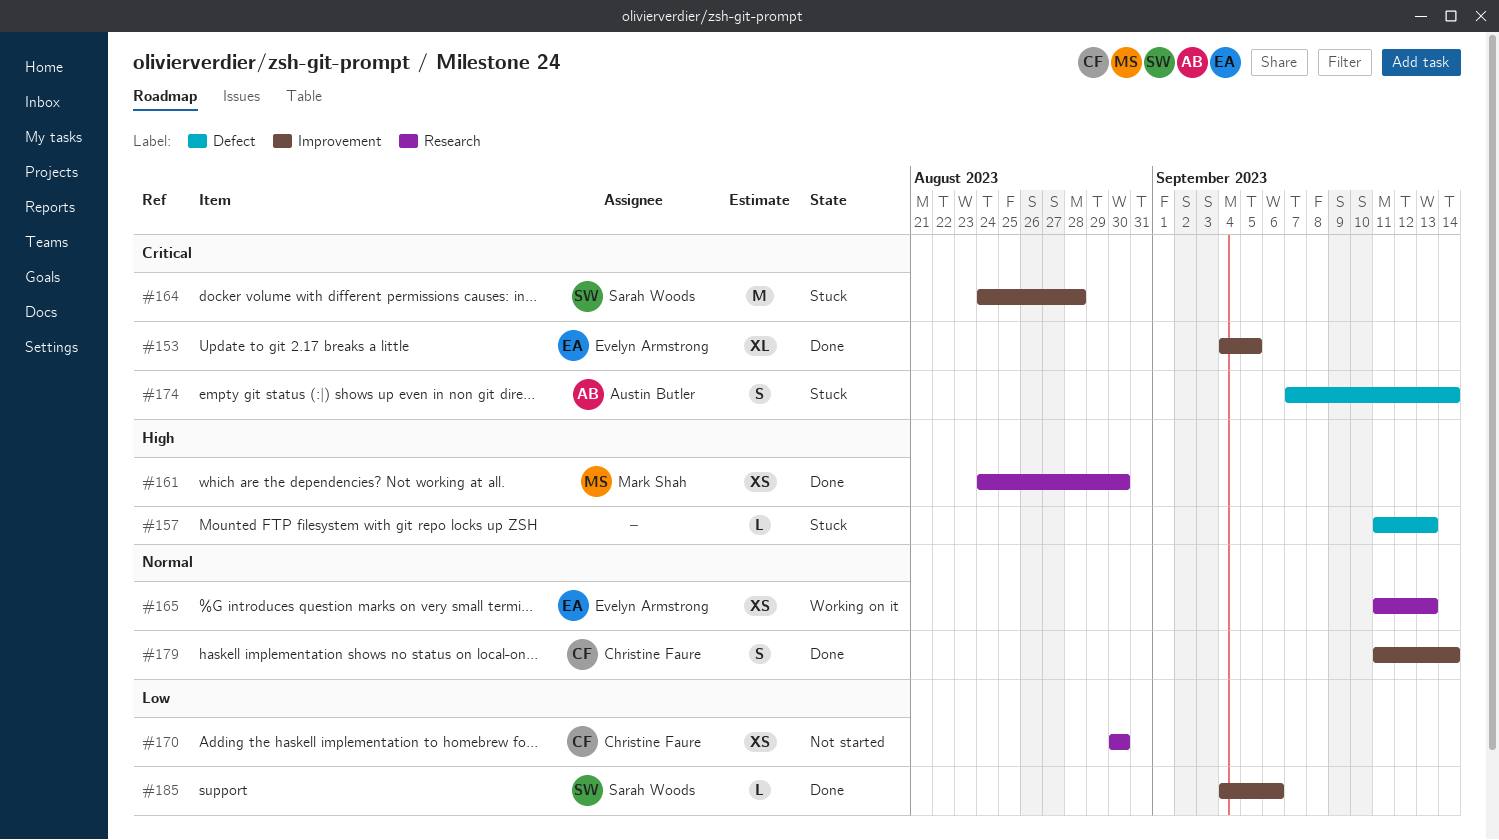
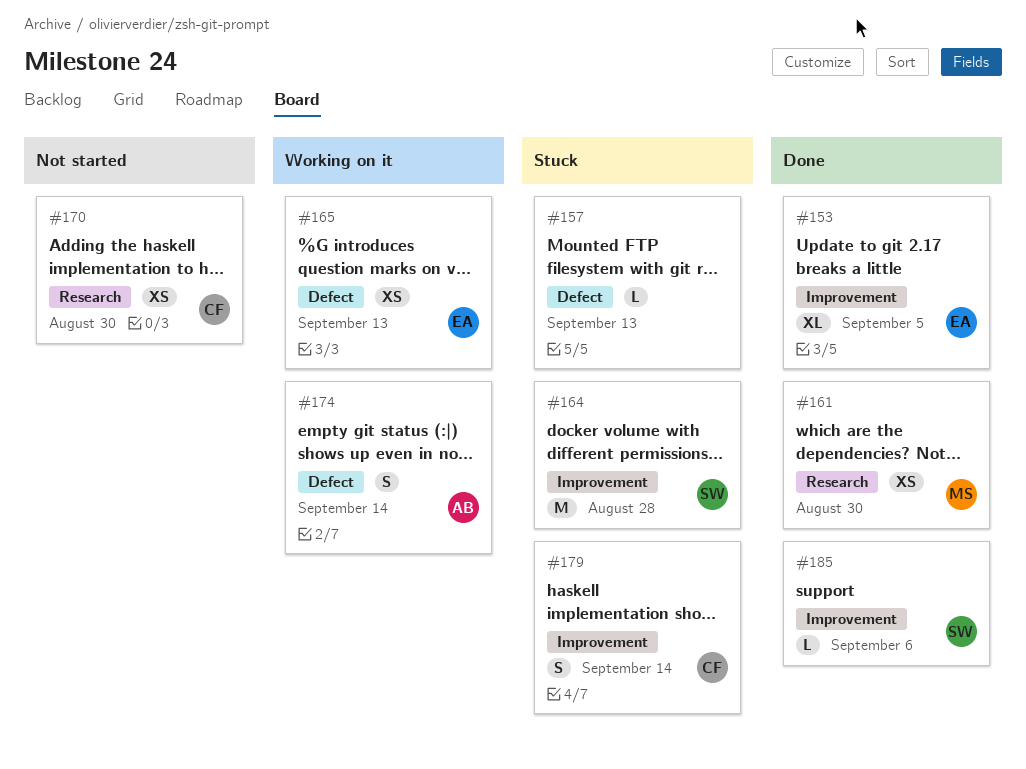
#165, label: Research -> Defect
#174, status: Stuck -> Working on it
#179, status: Done -> Stuck

